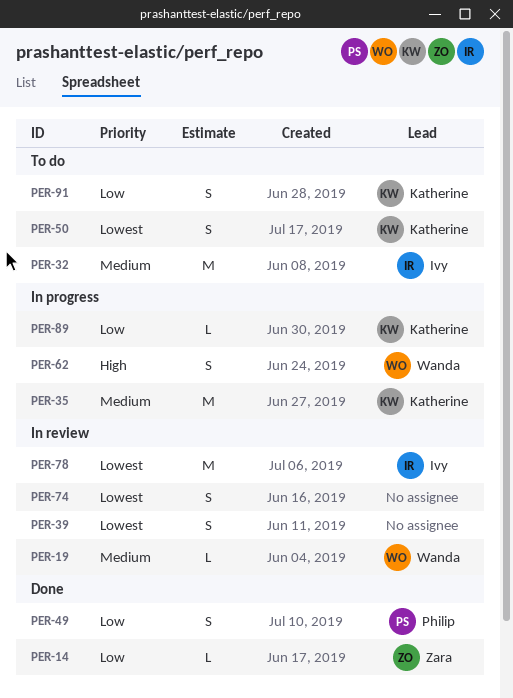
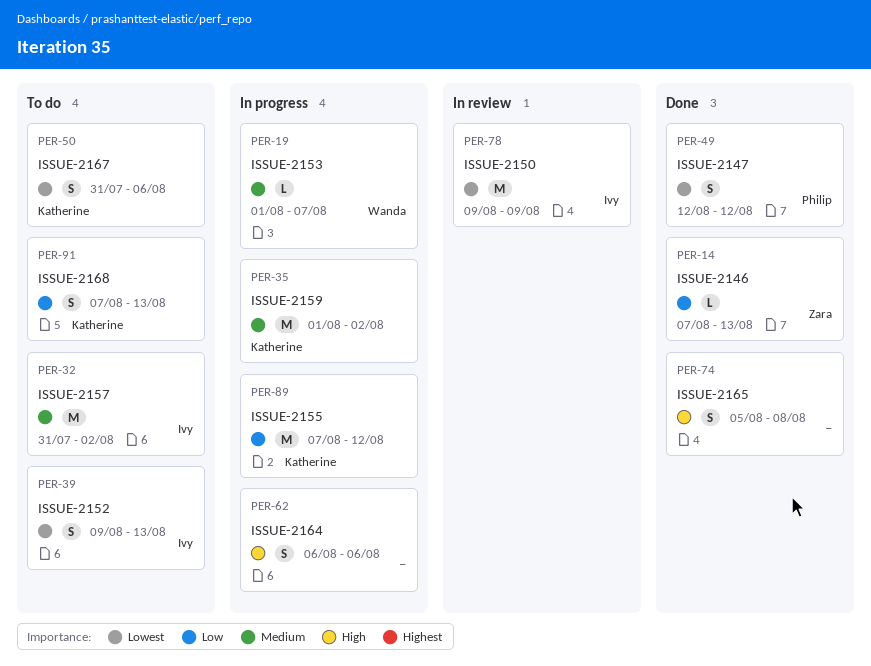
PER-19, status: In review -> In progress
PER-39, status: In review -> To do
PER-39, owner: none -> Ivy
PER-49, priority: Low -> Lowest
PER-62, owner: Wanda -> none
PER-74, status: In review -> Done
PER-74, priority: Lowest -> High
PER-89, estimate: L -> M

